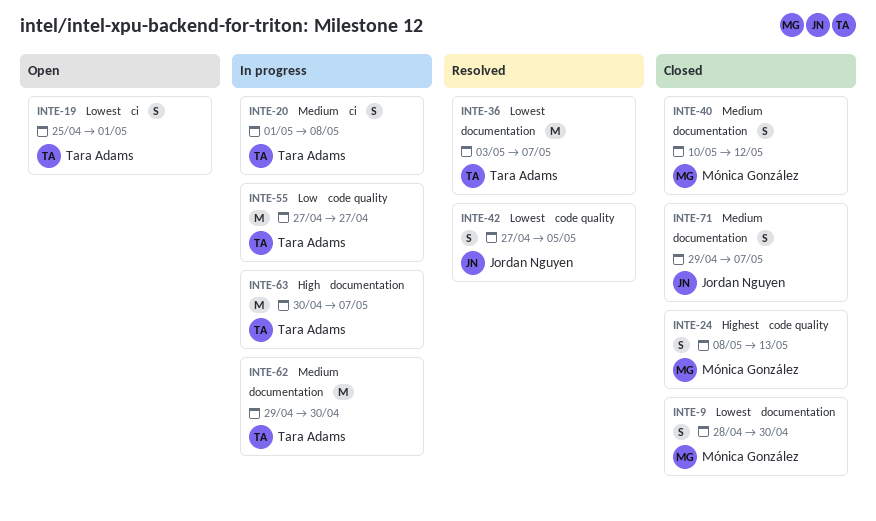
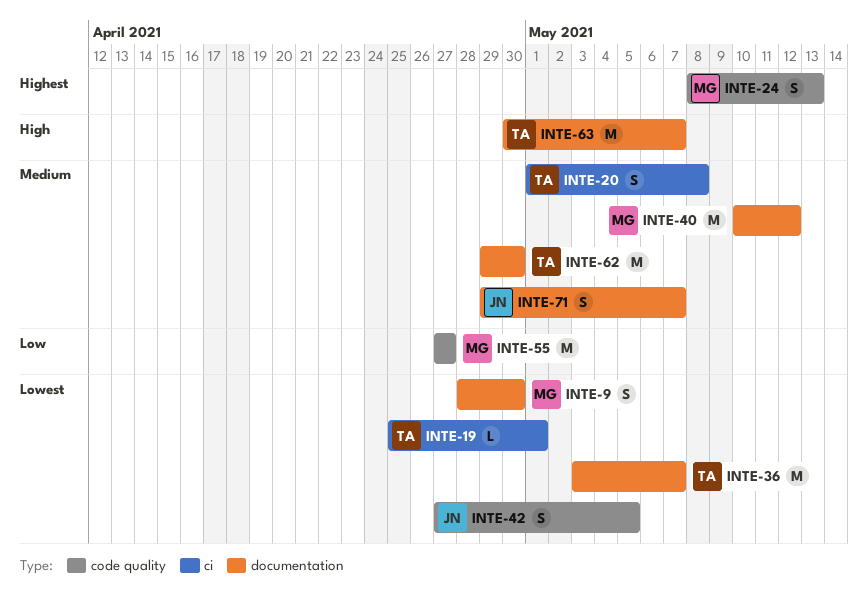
INTE-19, estimate: S -> L
INTE-40, estimate: S -> M
INTE-55, owner: Tara Adams -> Mónica González

